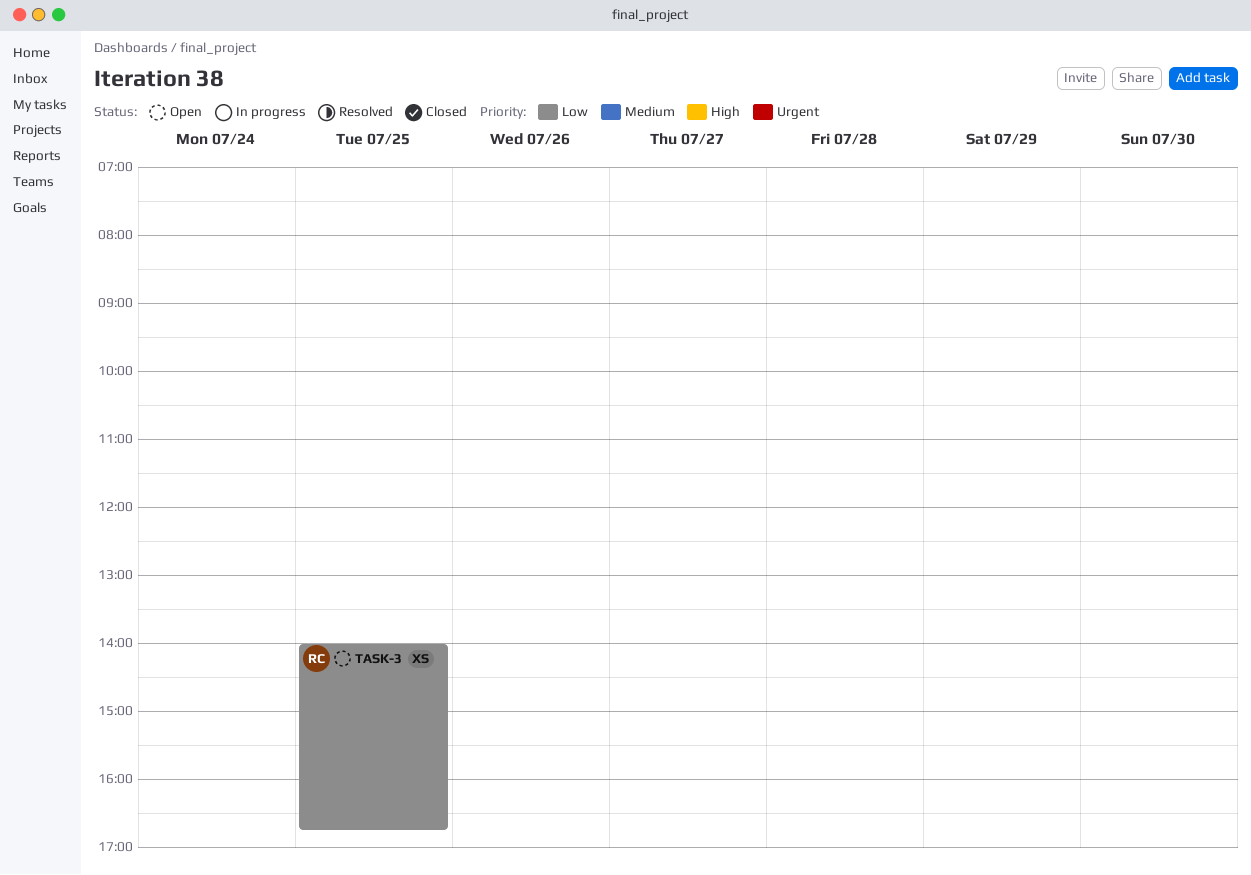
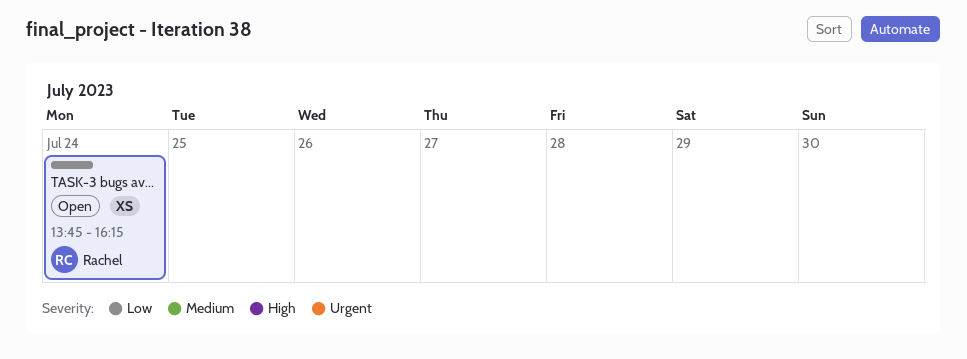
TASK-3, day: Jul 25 -> Jul 24
TASK-3, begins: 14:00 -> 13:45
TASK-3, ends: 16:45 -> 16:15

